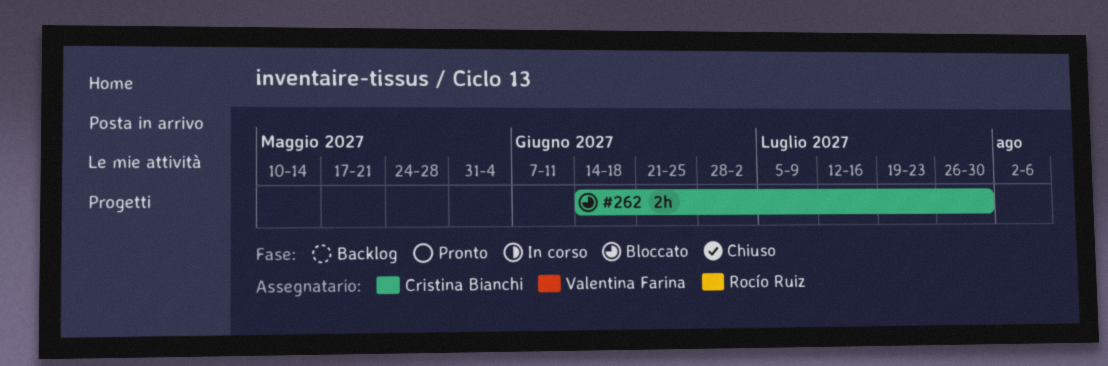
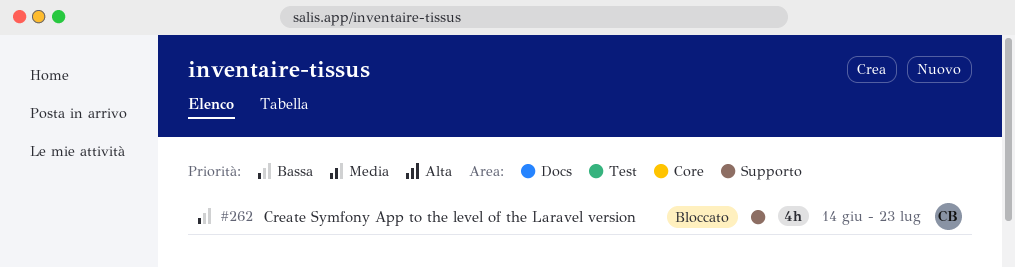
#262, estimate: 2h -> 4h
#262, due: Jul 30 -> Jul 23

